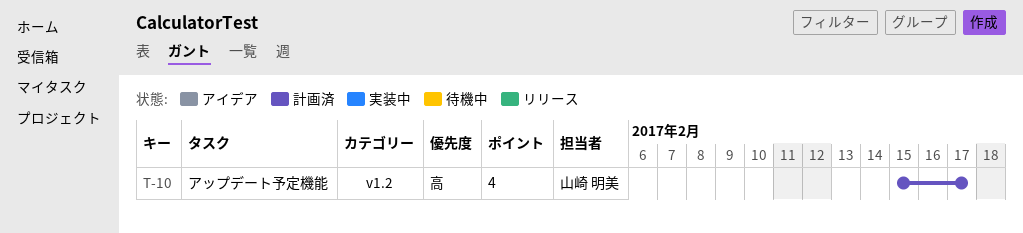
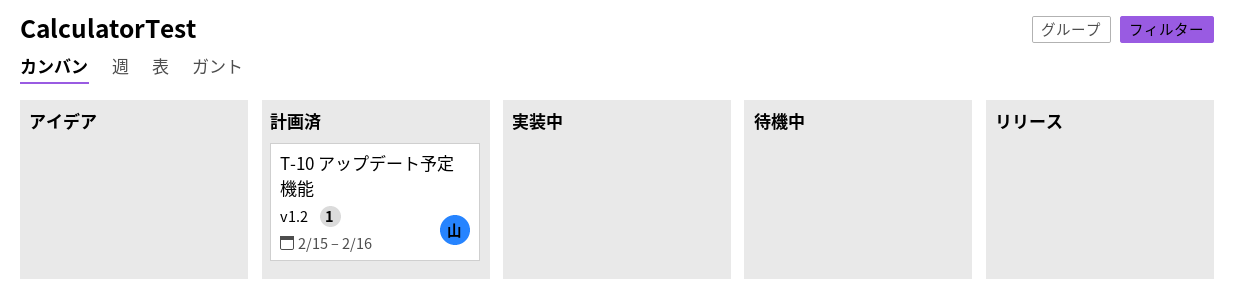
T-10, estimate: 4 -> 1
T-10, due: Feb 17 -> Feb 16

